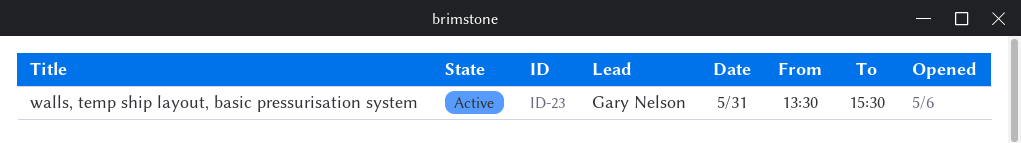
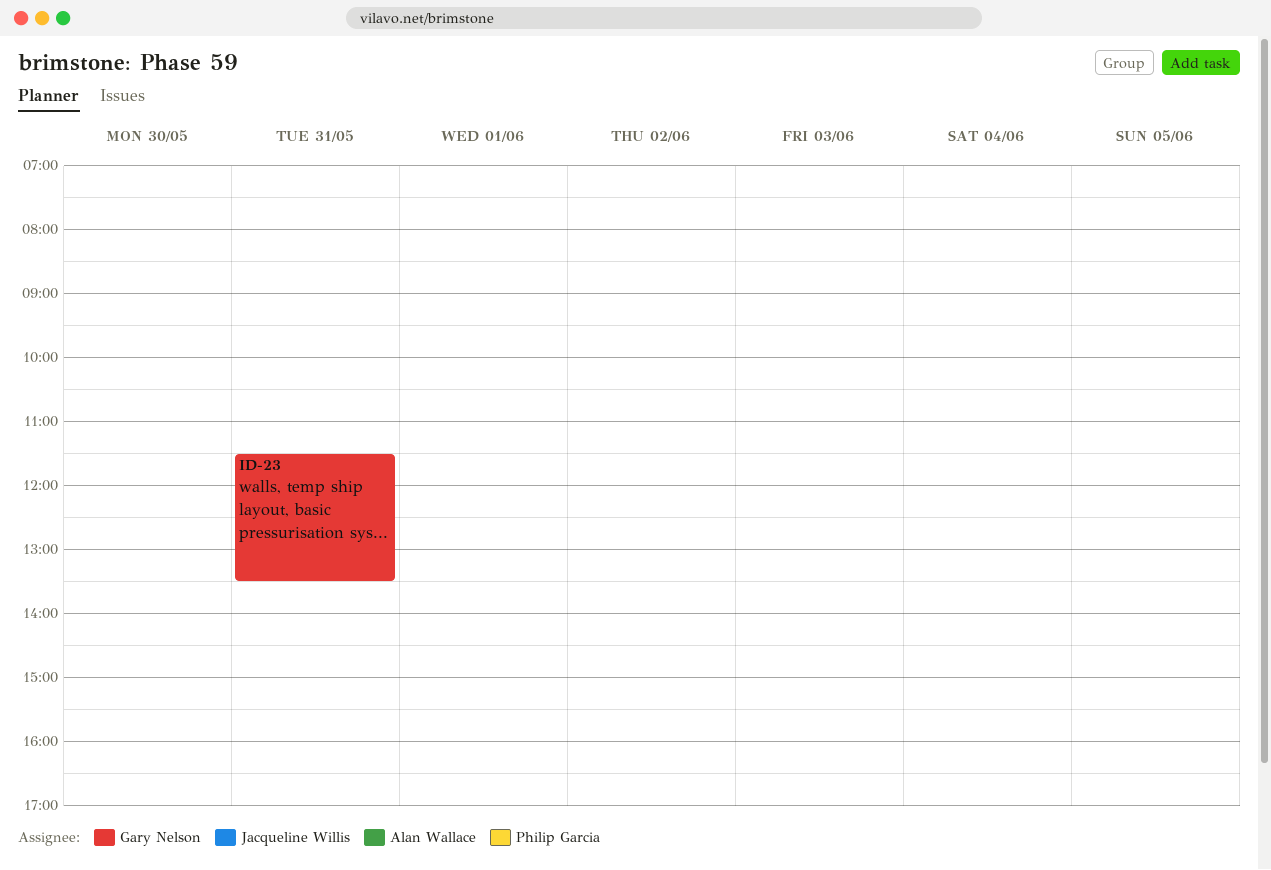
ID-23, begins: 13:30 -> 11:30
ID-23, ends: 15:30 -> 13:30

